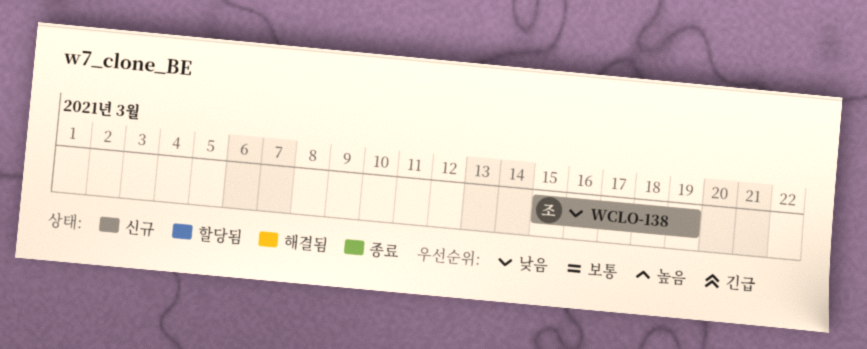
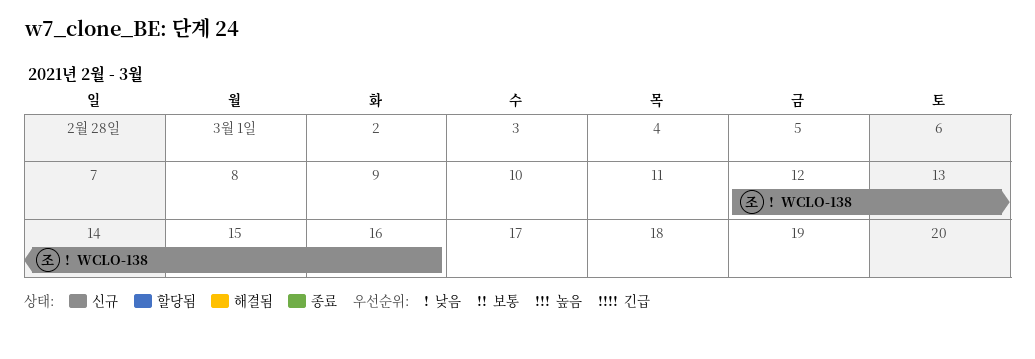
WCLO-138, start: Mar 15 -> Mar 12
WCLO-138, due: Mar 19 -> Mar 16

